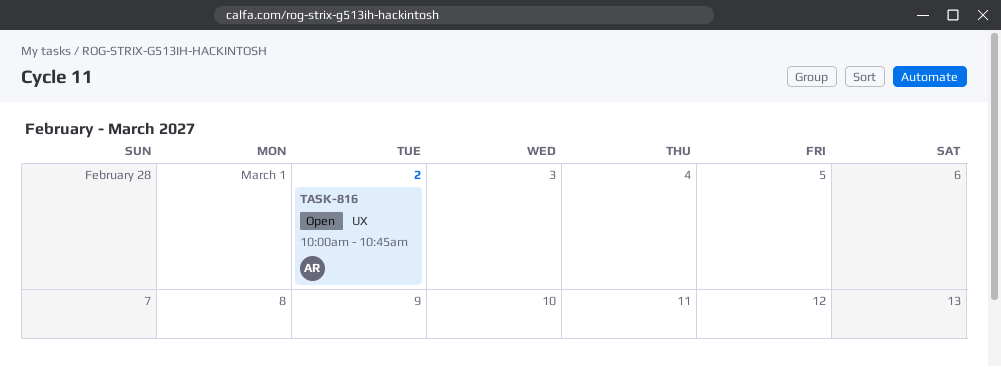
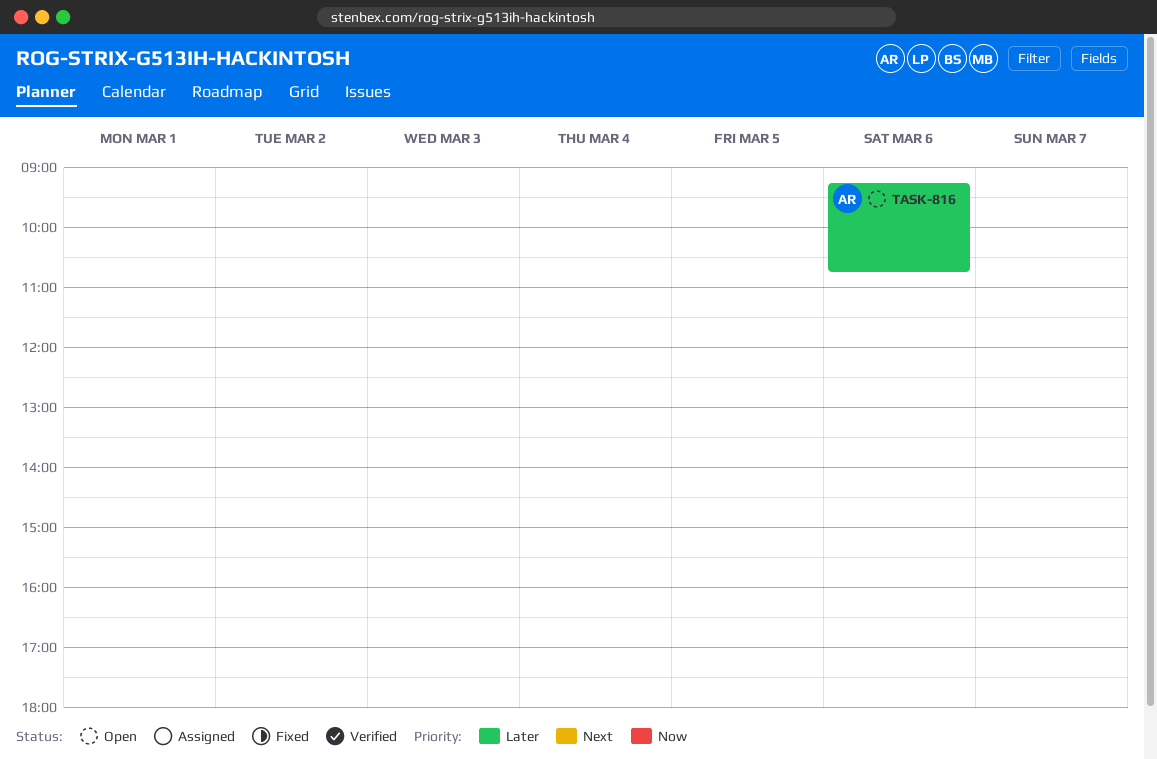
TASK-816, day: Mar 2 -> Mar 6
TASK-816, begins: 10:00 -> 09:15

